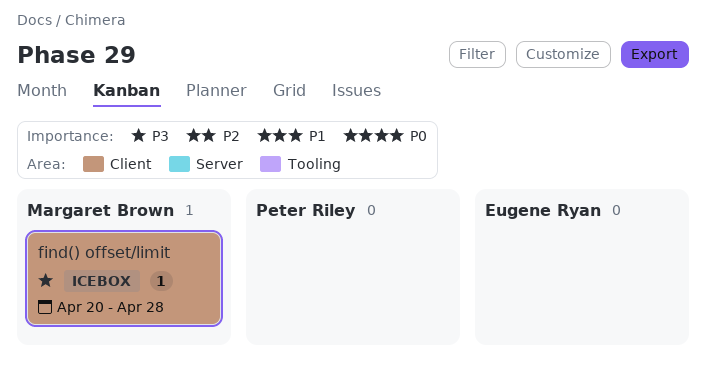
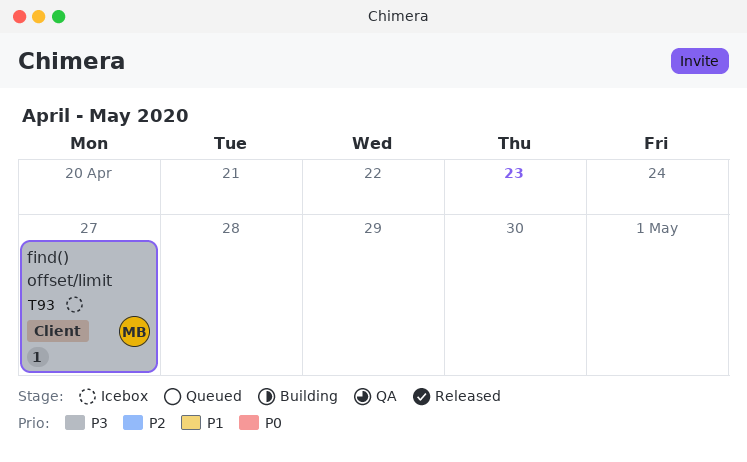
find() offset/limit, due: Apr 28 -> Apr 27

